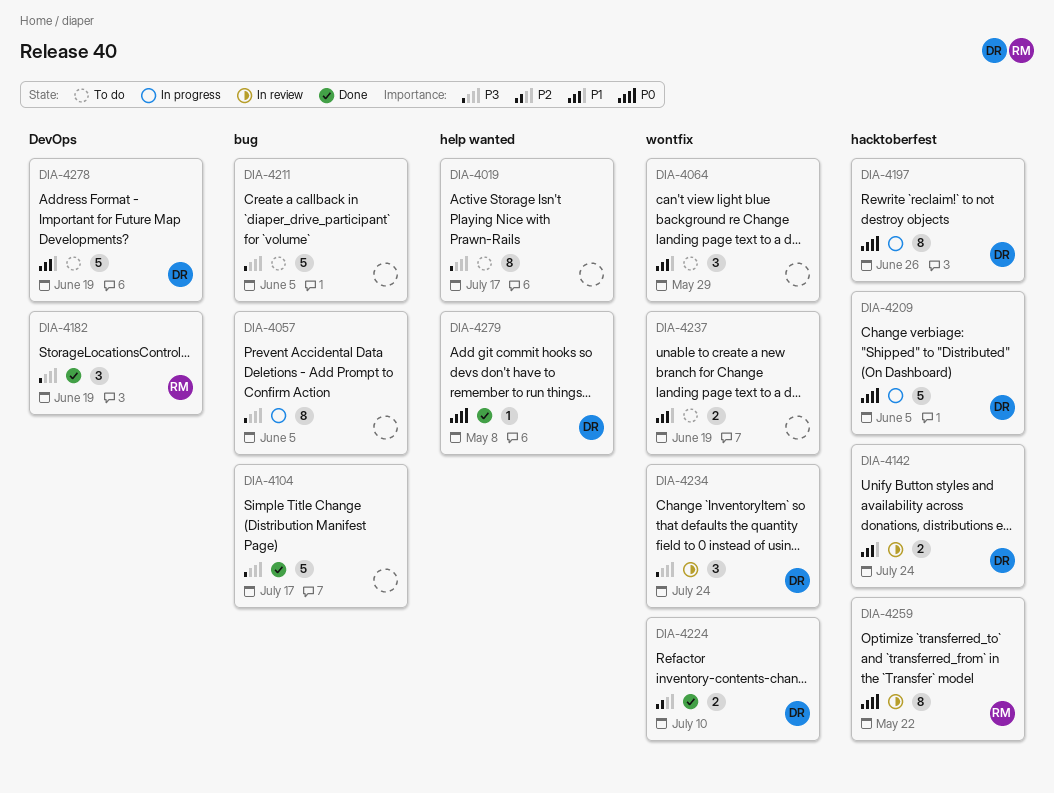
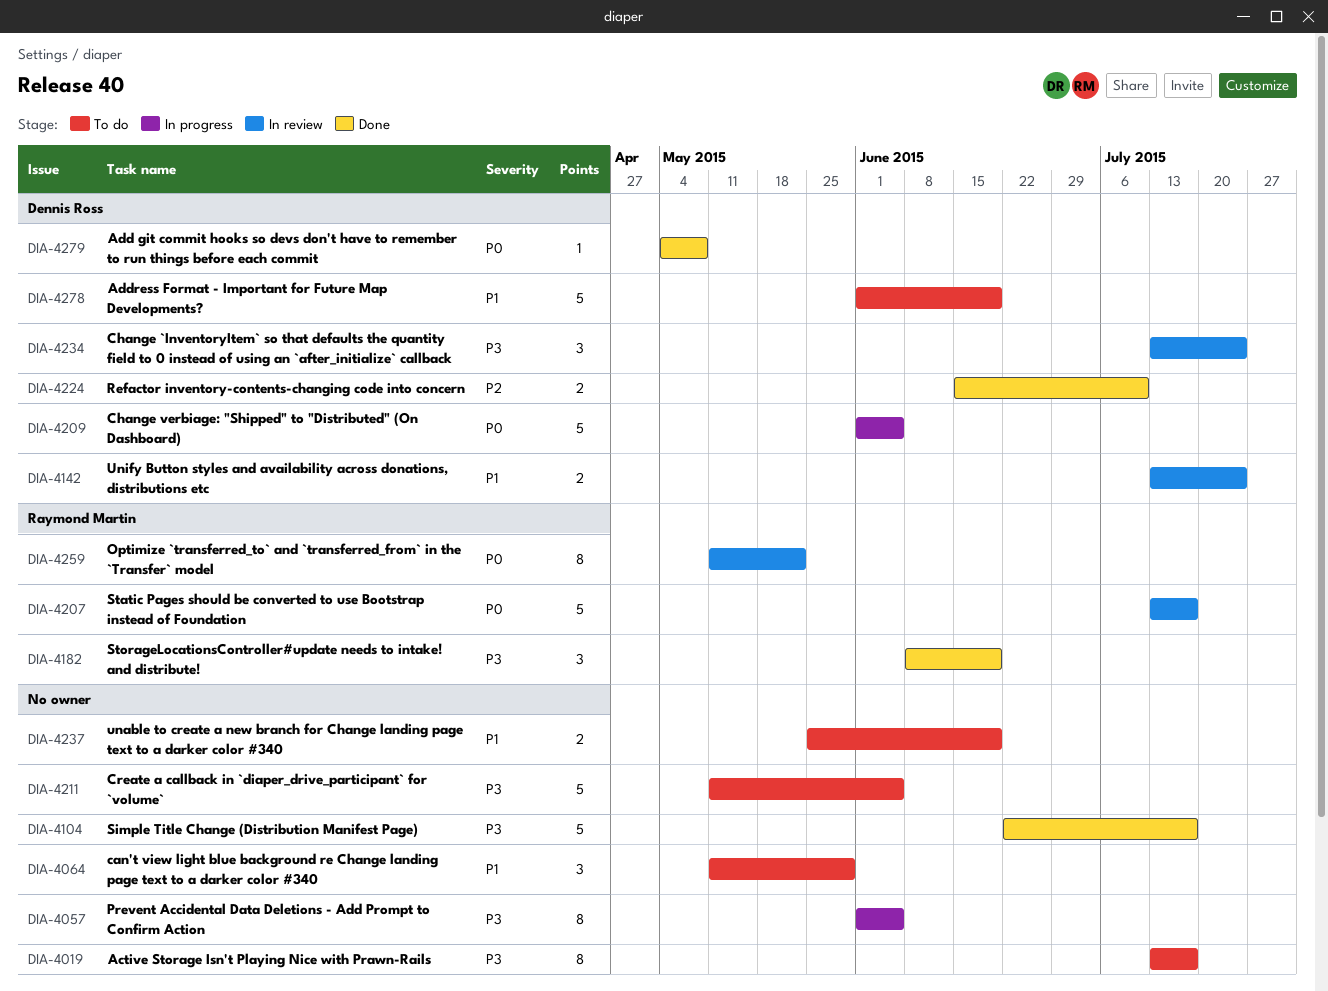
DIA-4197: present -> none
DIA-4207: none -> present

